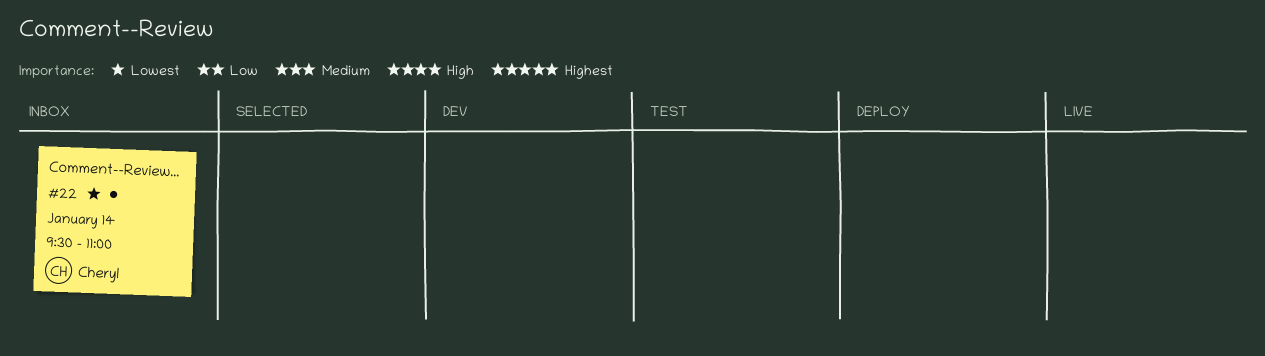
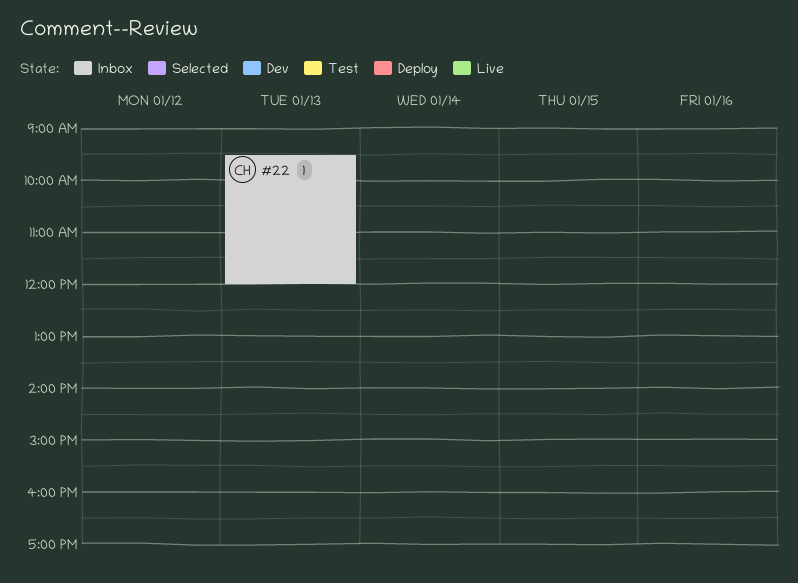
#22, day: Jan 14 -> Jan 13
#22, ends: 11:00 -> 12:00

